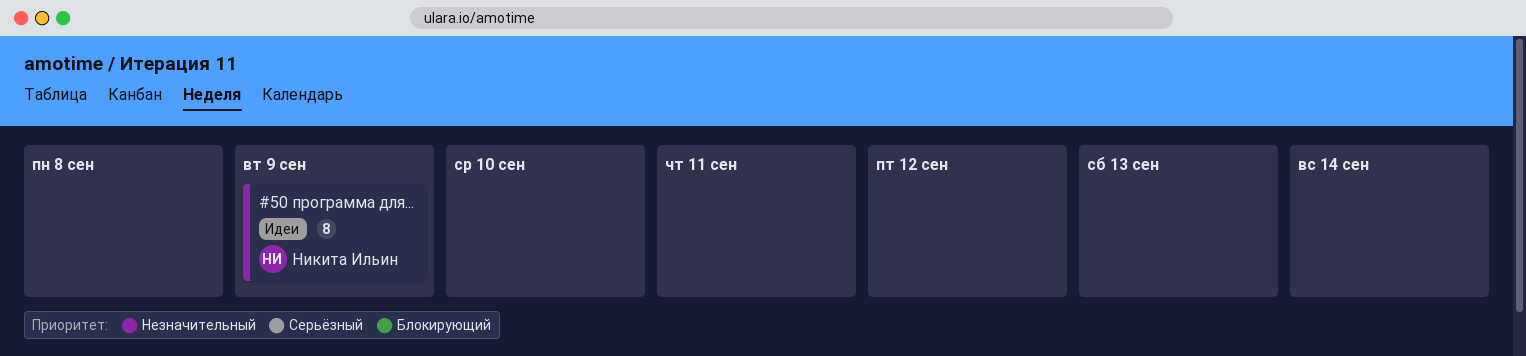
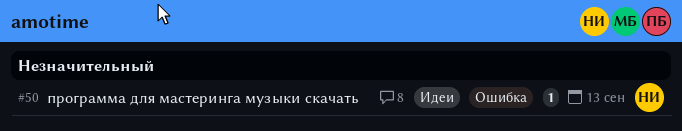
#50, estimate: 8 -> 1
#50, due: Sep 9 -> Sep 13

